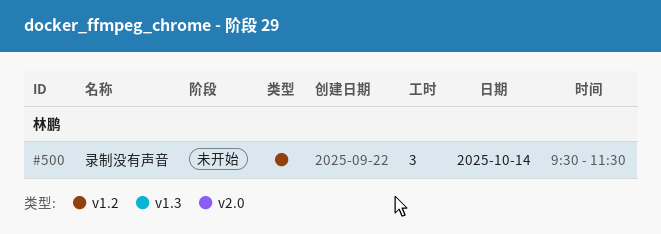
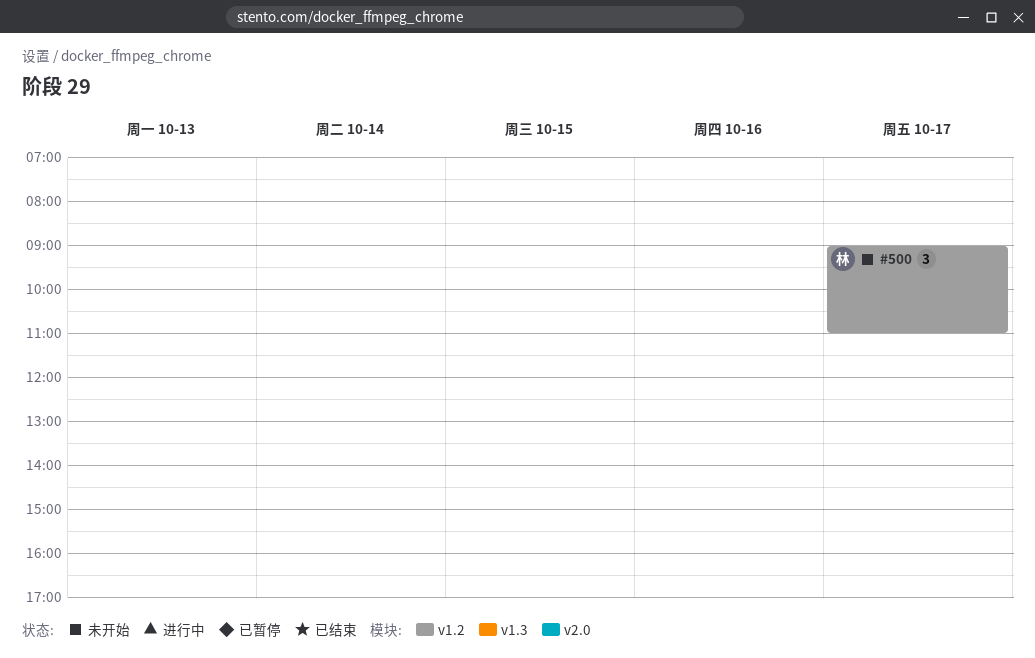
#500, day: Oct 14 -> Oct 17
#500, begins: 09:30 -> 09:00
#500, ends: 11:30 -> 11:00

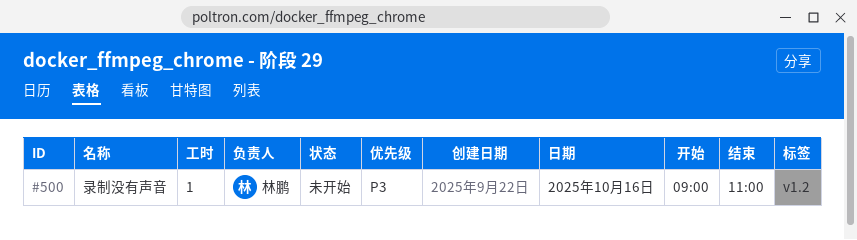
#500, estimate: 3 -> 1
#500, day: Oct 17 -> Oct 16

